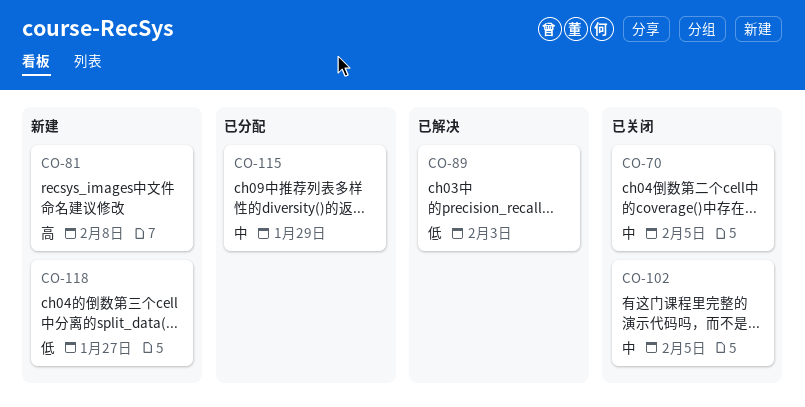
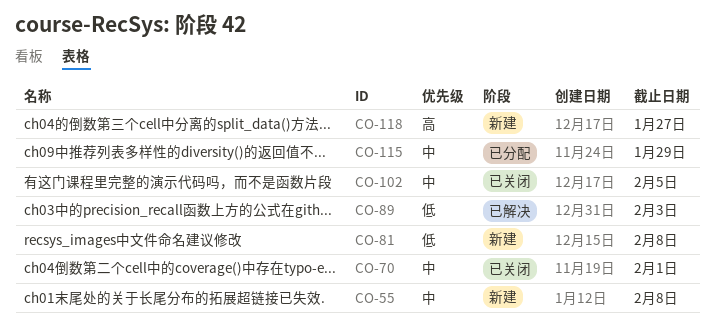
CO-55: none -> present
CO-70, due: Feb 5 -> Feb 1
CO-81, priority: 高 -> 低
CO-118, priority: 低 -> 高

